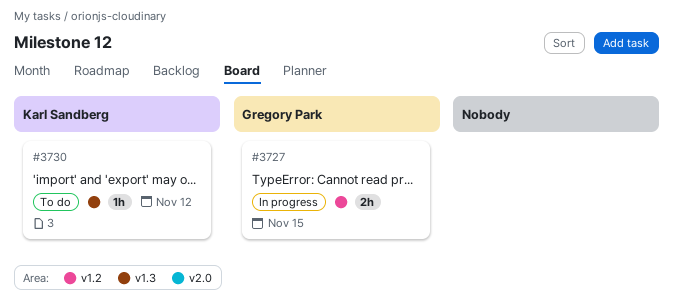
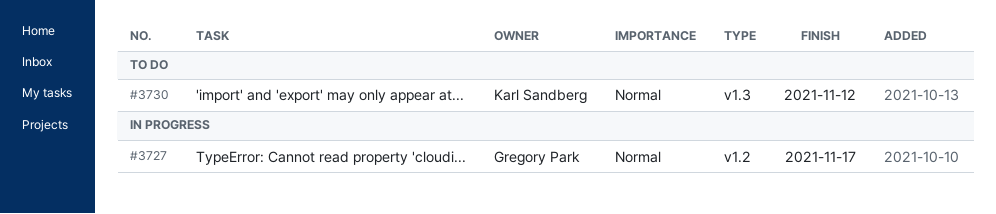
#3727, due: Nov 15 -> Nov 17

